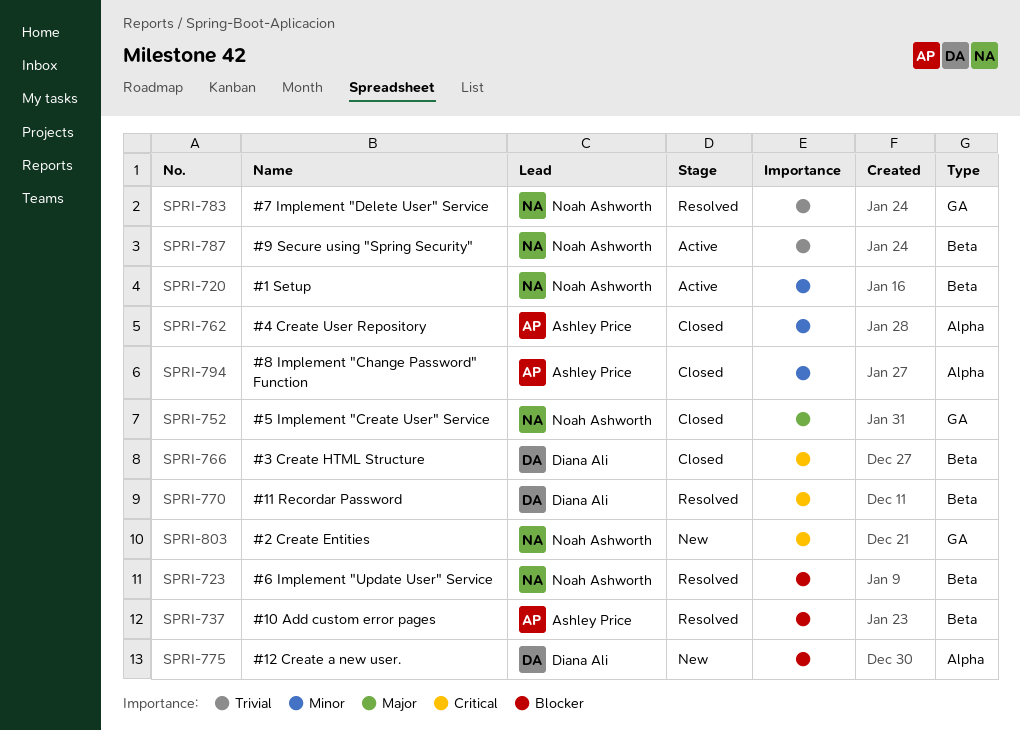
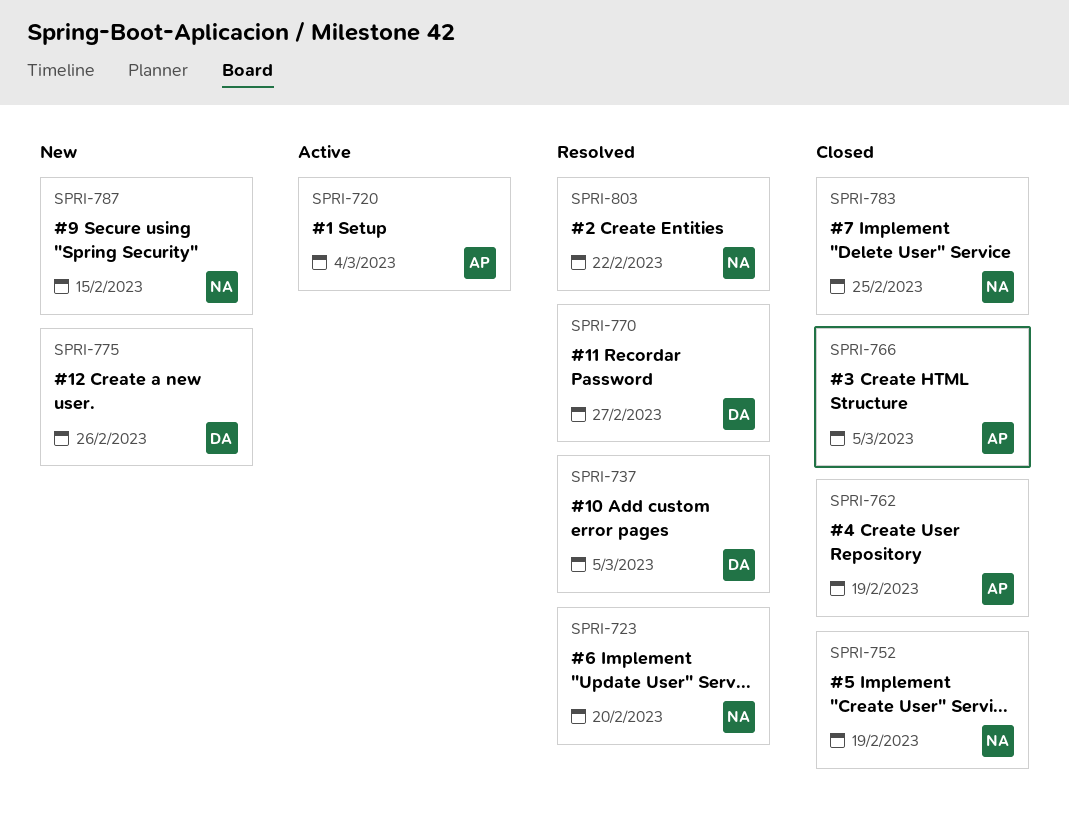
SPRI-720, owner: Noah Ashworth -> Ashley Price
SPRI-737, owner: Ashley Price -> Diana Ali
SPRI-766, owner: Diana Ali -> Ashley Price
SPRI-783, status: Resolved -> Closed
SPRI-787, status: Active -> New
SPRI-794: present -> none
SPRI-803, status: New -> Resolved

